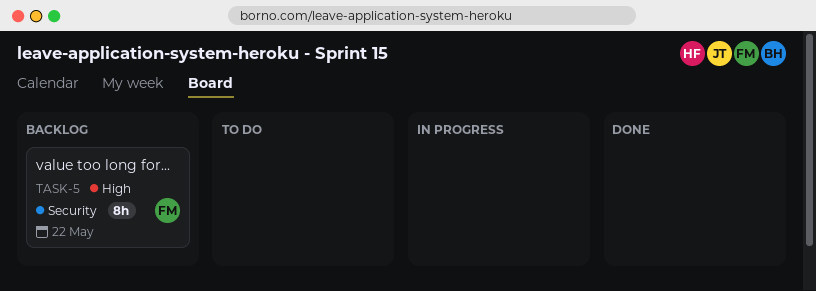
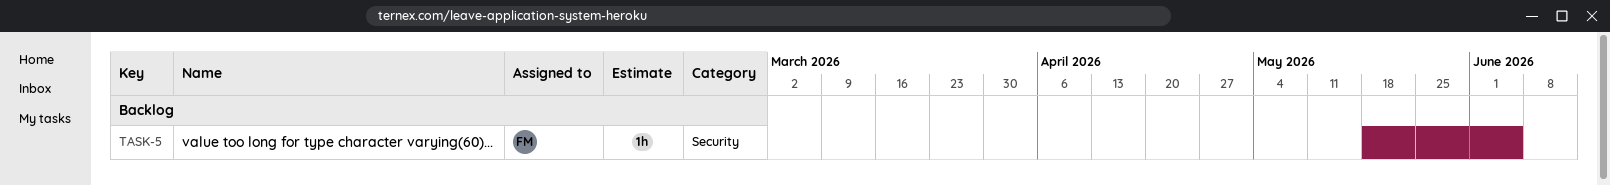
TASK-5, estimate: 8h -> 1h
TASK-5, due: May 22 -> Jun 5

